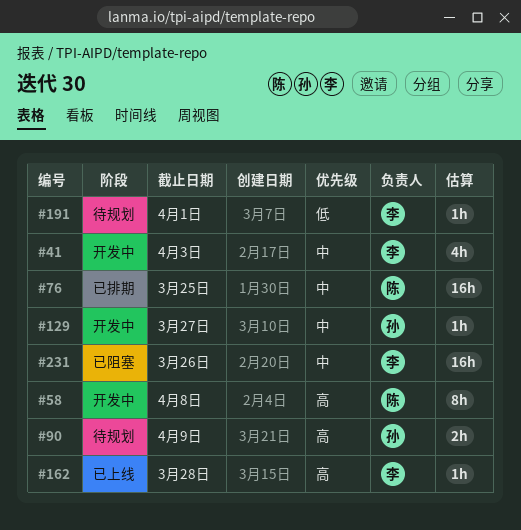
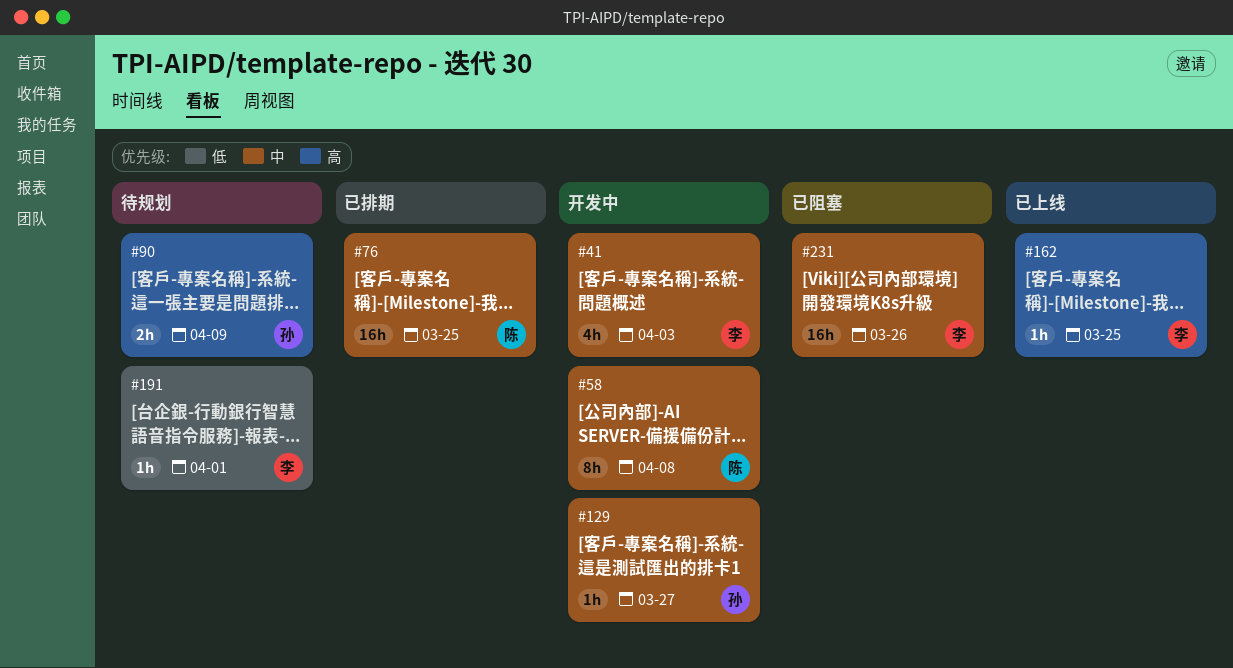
#58, priority: 高 -> 中
#162, due: Mar 28 -> Mar 25

